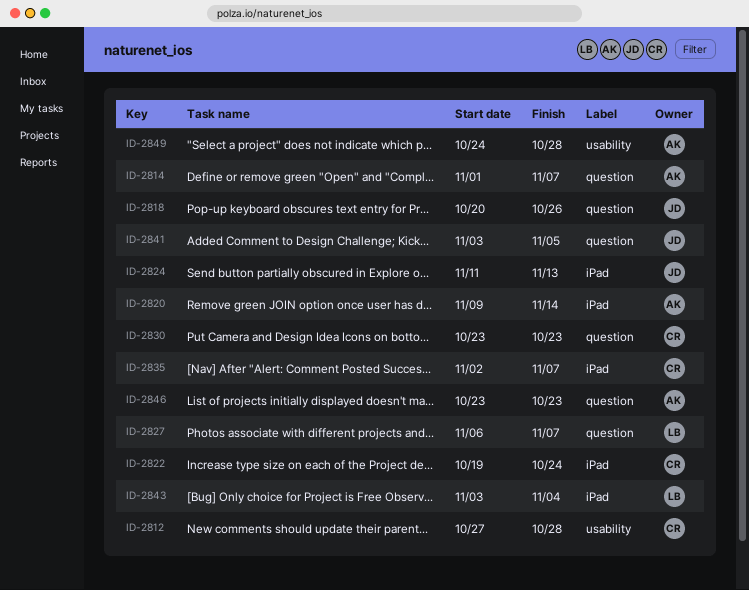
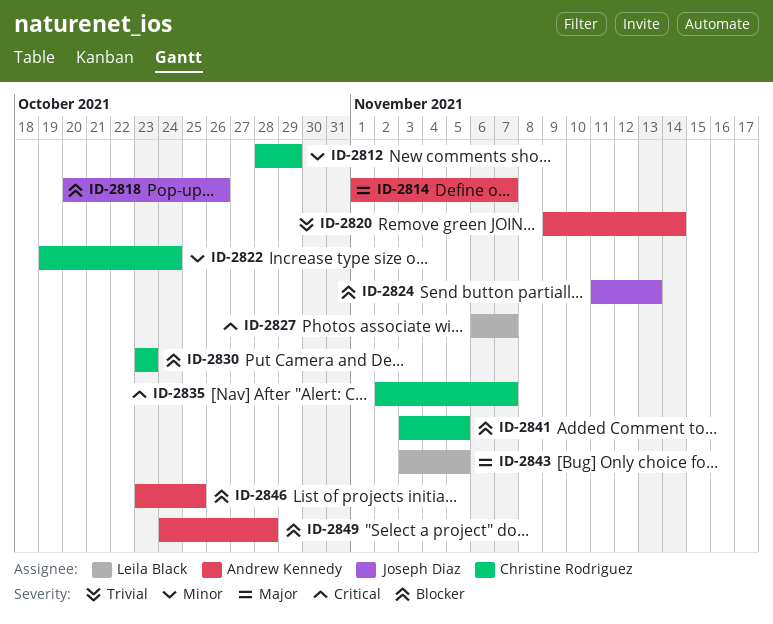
ID-2812, start: Oct 27 -> Oct 28
ID-2812, due: Oct 28 -> Oct 29
ID-2841, owner: Joseph Diaz -> Christine Rodriguez
ID-2843, due: Nov 4 -> Nov 5
ID-2846, due: Oct 23 -> Oct 25

